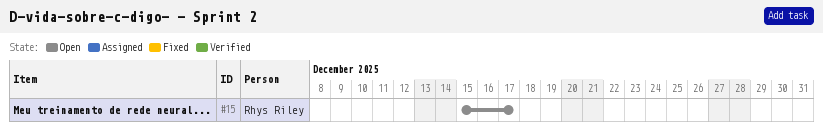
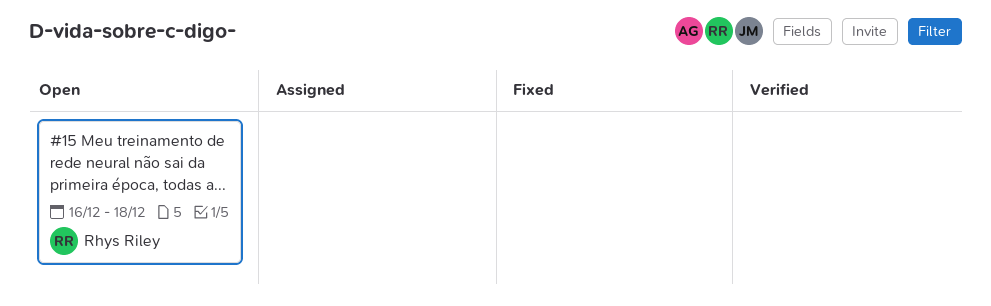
#15, start: Dec 15 -> Dec 16
#15, due: Dec 17 -> Dec 18

